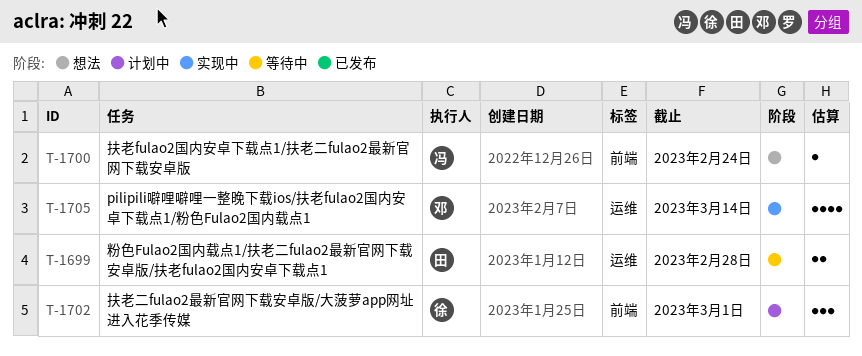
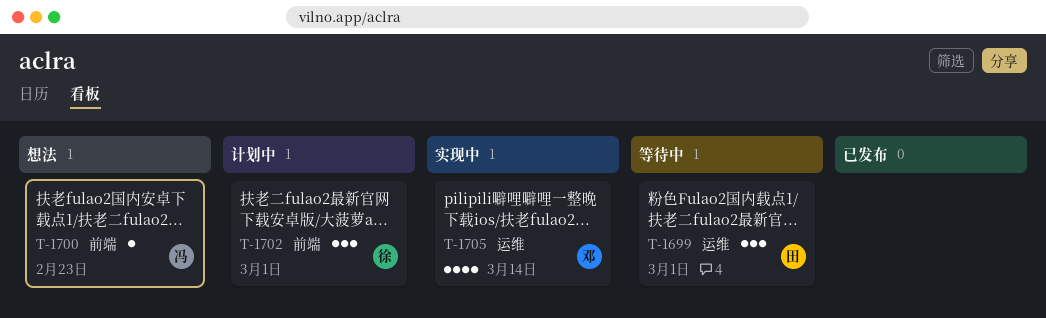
T-1699, estimate: 2 -> 3
T-1699, due: Feb 28 -> Mar 1
T-1700, due: Feb 24 -> Feb 23

